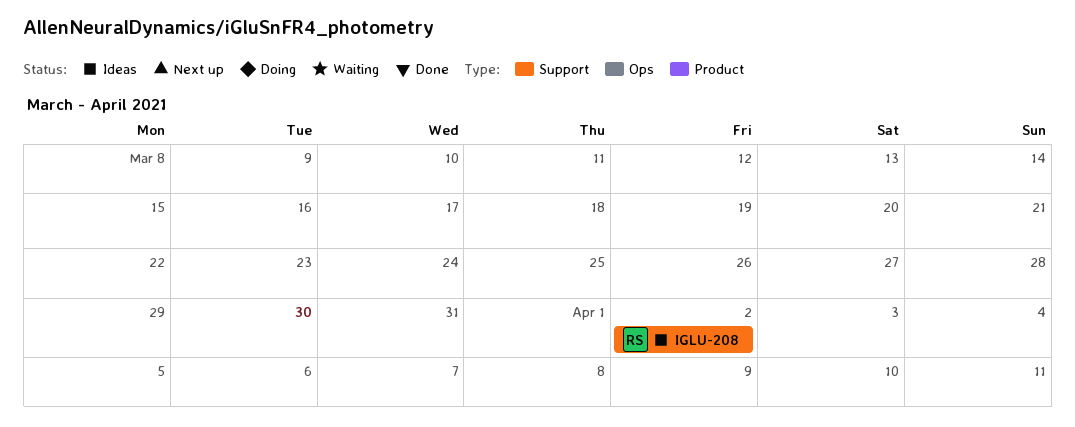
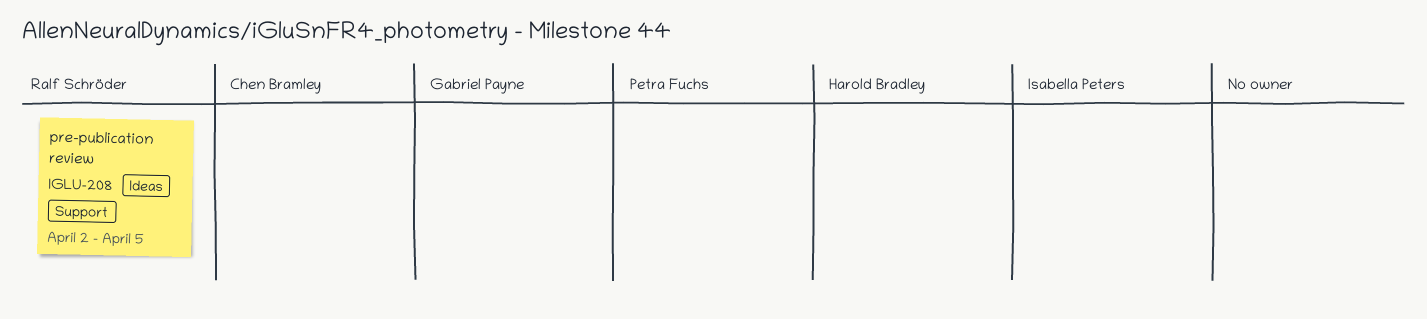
IGLU-208, due: Apr 2 -> Apr 5

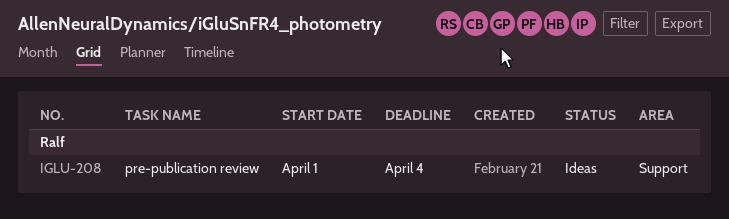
IGLU-208, start: Apr 2 -> Apr 1
IGLU-208, due: Apr 5 -> Apr 4

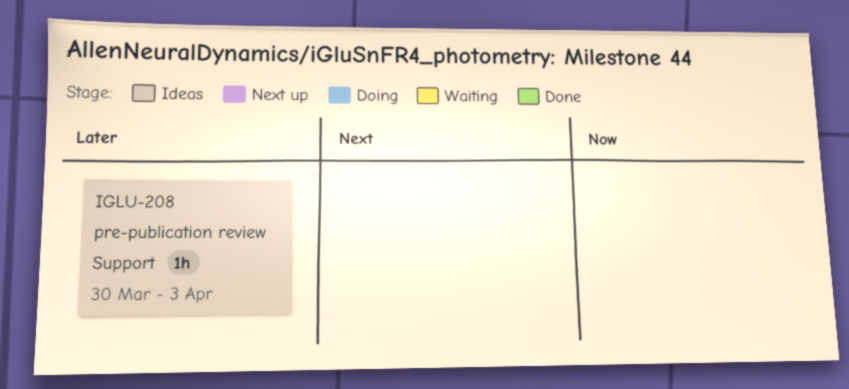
IGLU-208, start: Apr 1 -> Mar 30
IGLU-208, due: Apr 4 -> Apr 3

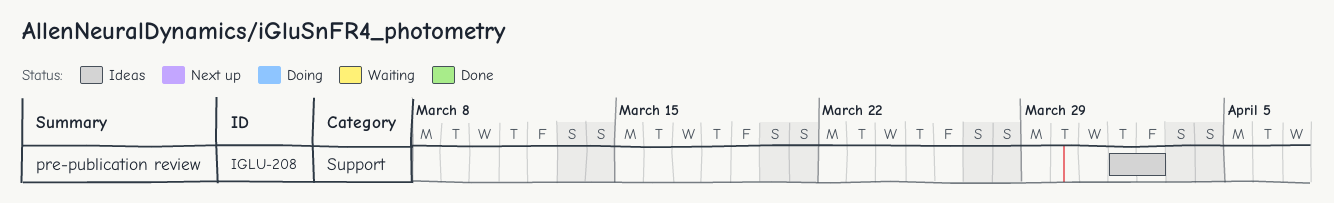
IGLU-208, start: Mar 30 -> Apr 1
IGLU-208, due: Apr 3 -> Apr 2

